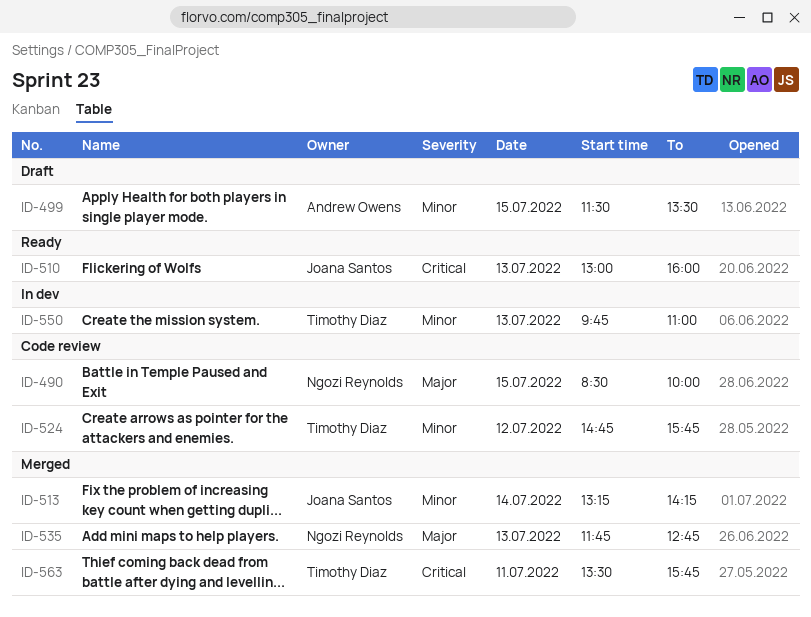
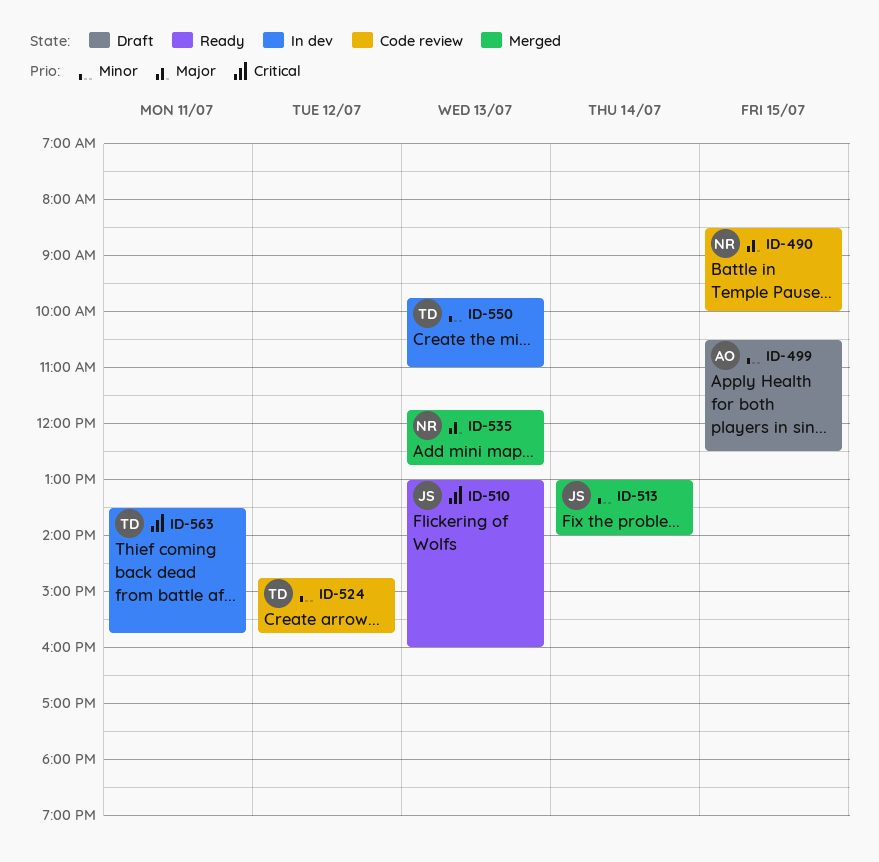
ID-499, begins: 11:30 -> 10:30
ID-499, ends: 13:30 -> 12:30
ID-513, begins: 13:15 -> 13:00
ID-513, ends: 14:15 -> 14:00
ID-563, status: Merged -> In dev

